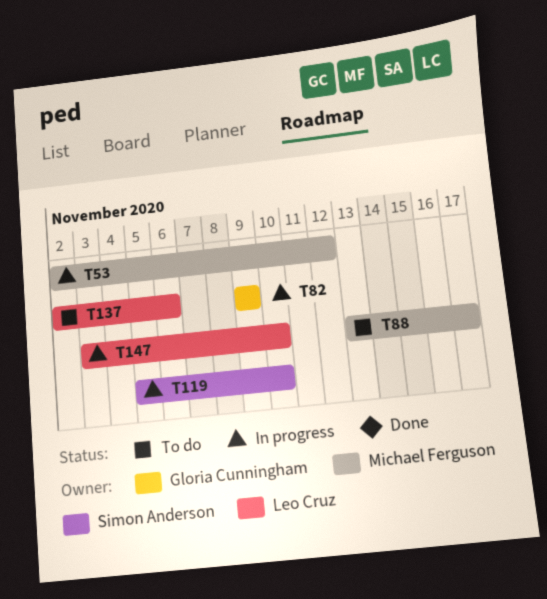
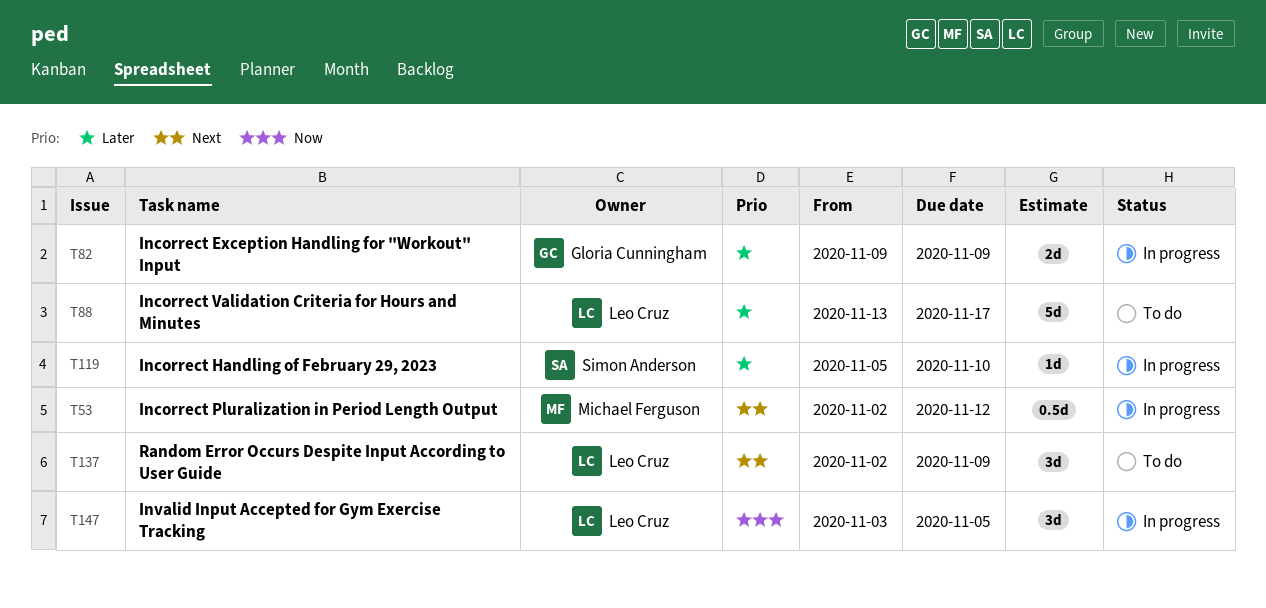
T88, owner: Michael Ferguson -> Leo Cruz
T137, due: Nov 6 -> Nov 9
T147, due: Nov 10 -> Nov 5

